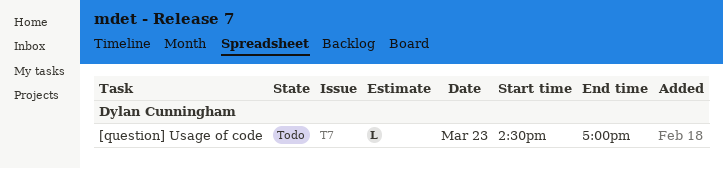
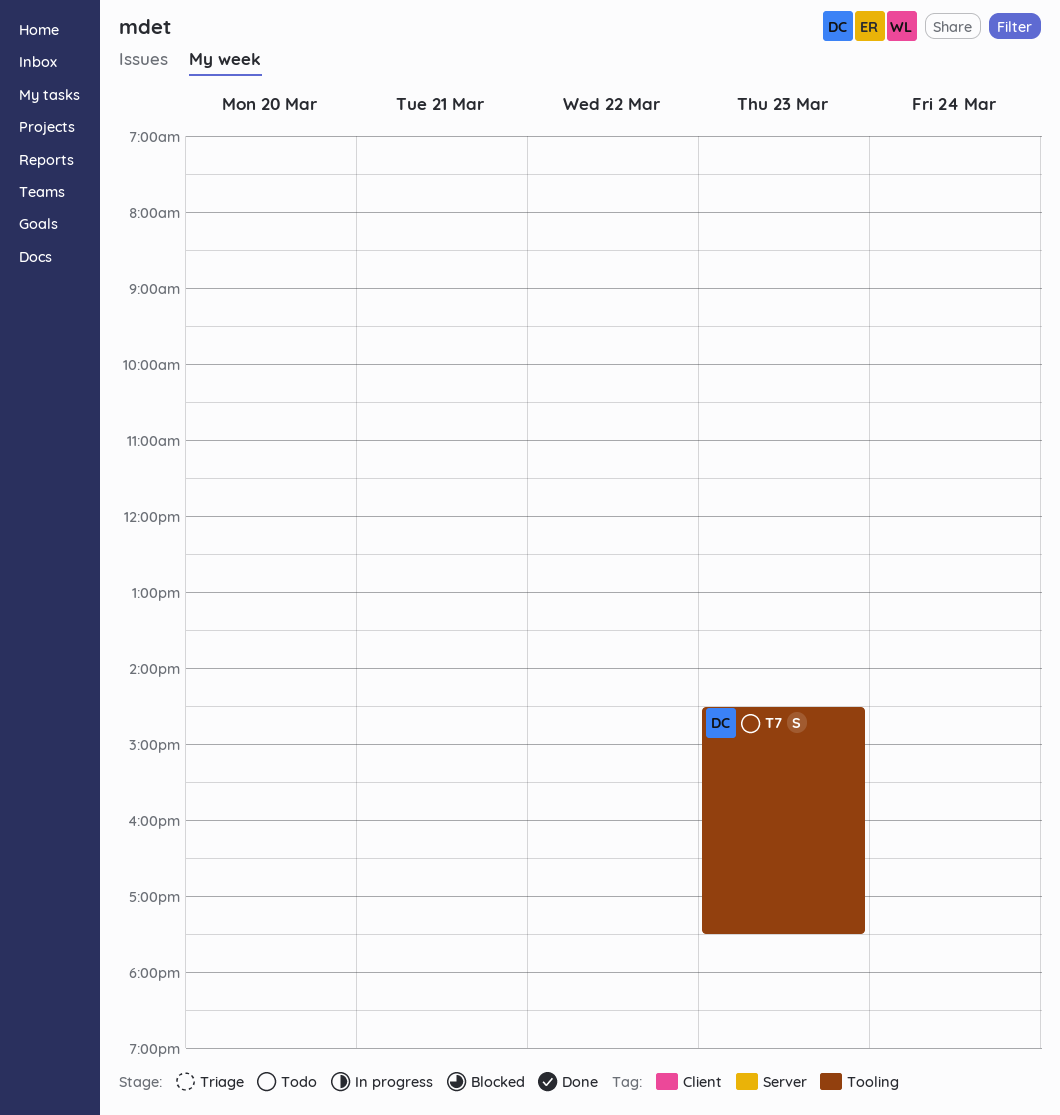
T7, estimate: L -> S
T7, ends: 17:00 -> 17:30

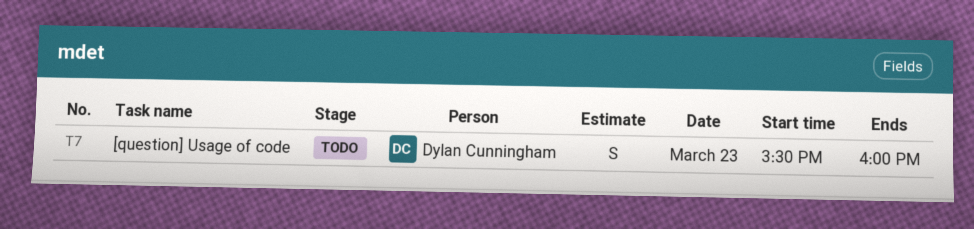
T7, begins: 14:30 -> 15:30
T7, ends: 17:30 -> 16:00

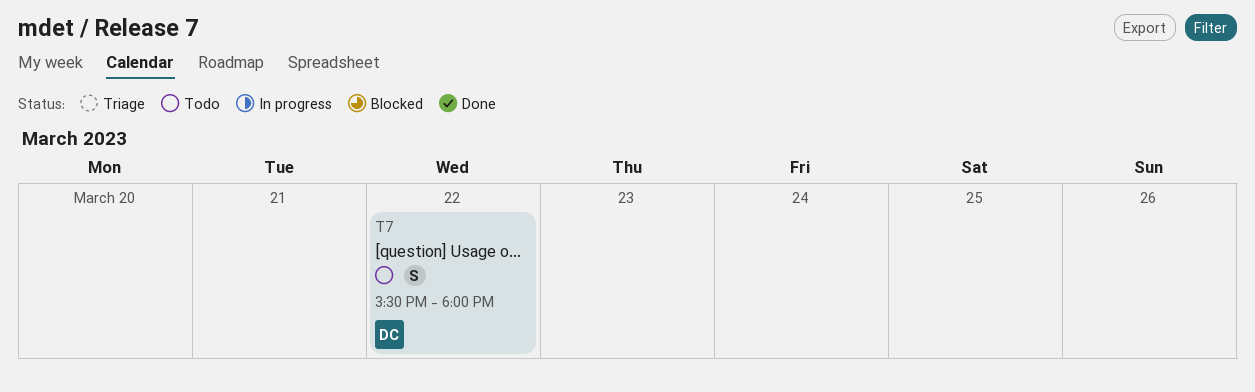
T7, day: Mar 23 -> Mar 22
T7, ends: 16:00 -> 18:00

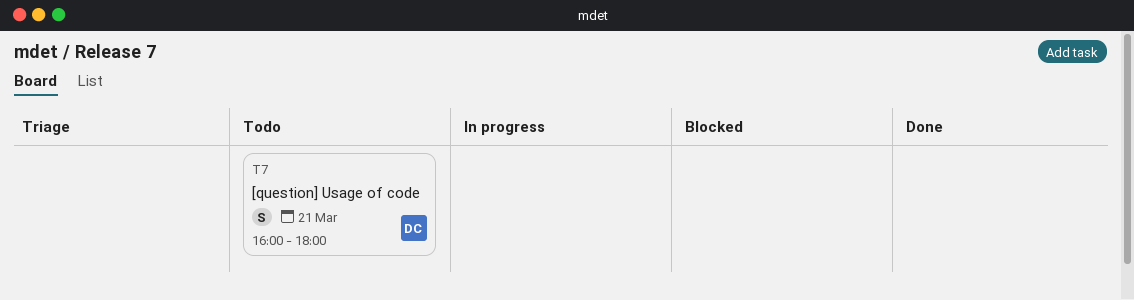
T7, day: Mar 22 -> Mar 21
T7, begins: 15:30 -> 16:00

